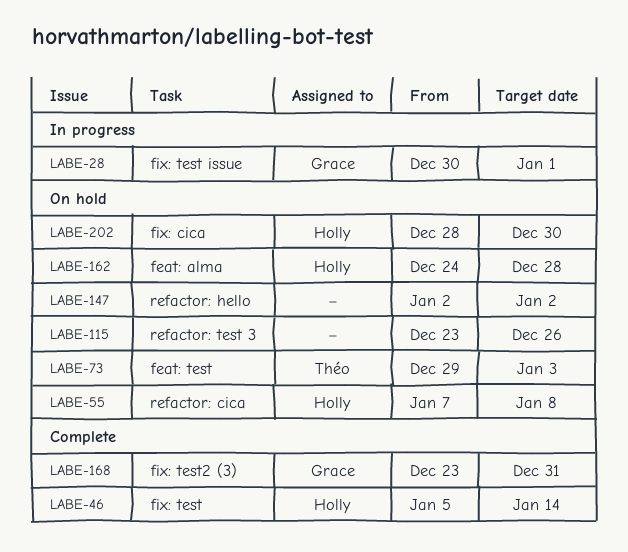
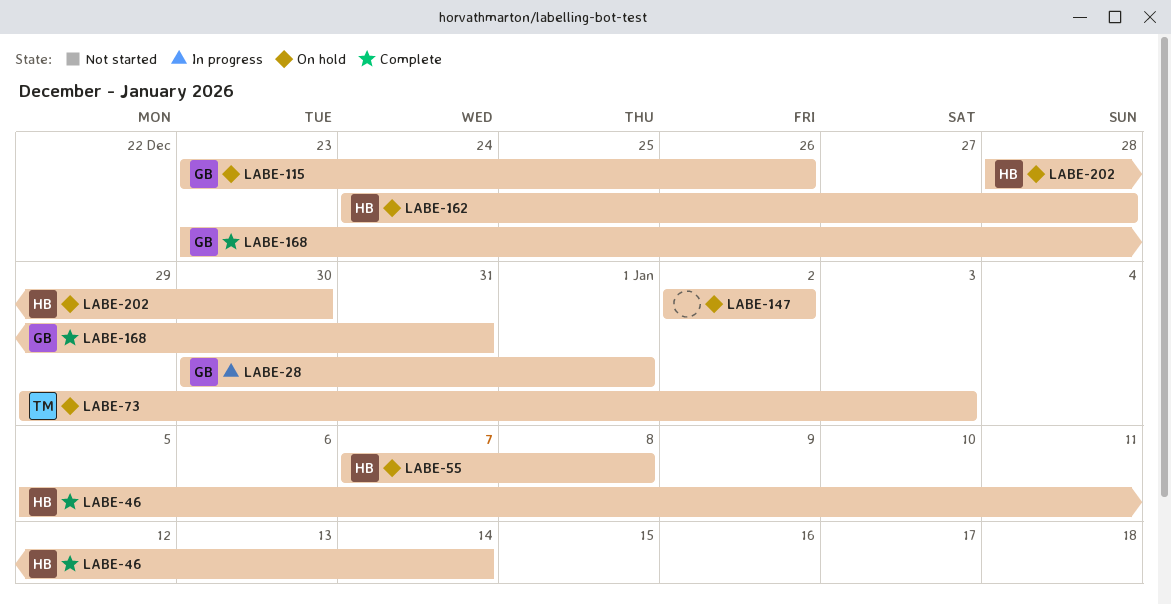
LABE-115, owner: none -> Grace

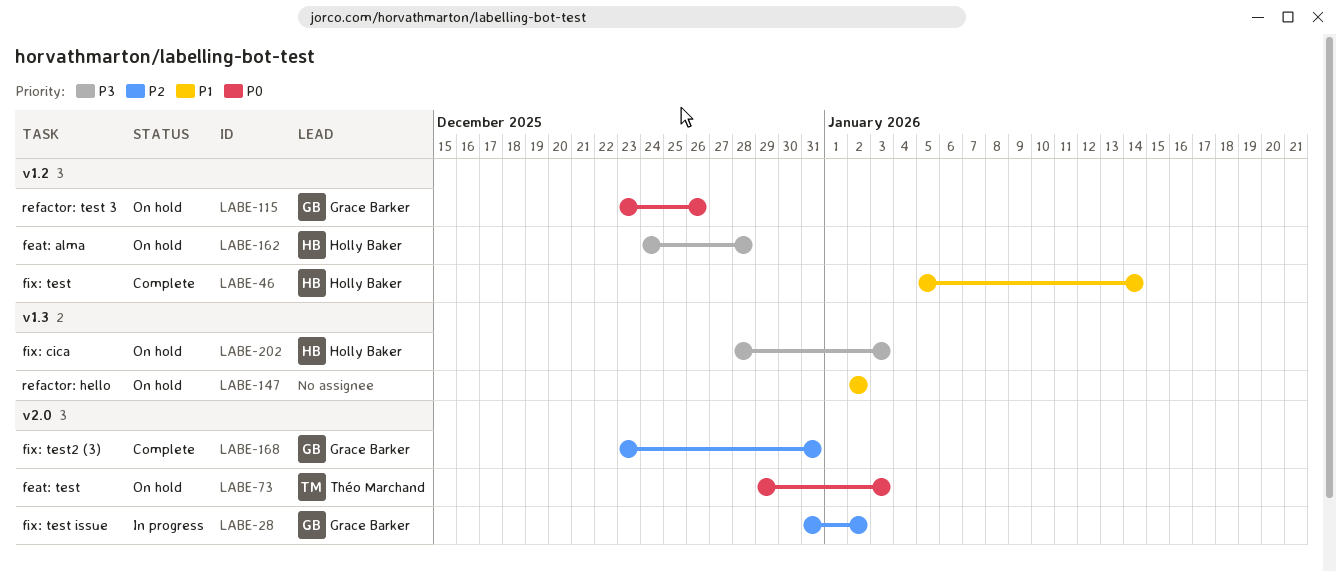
LABE-28, start: Dec 30 -> Dec 31
LABE-28, due: Jan 1 -> Jan 2
LABE-55: present -> none
LABE-202, due: Dec 30 -> Jan 3

